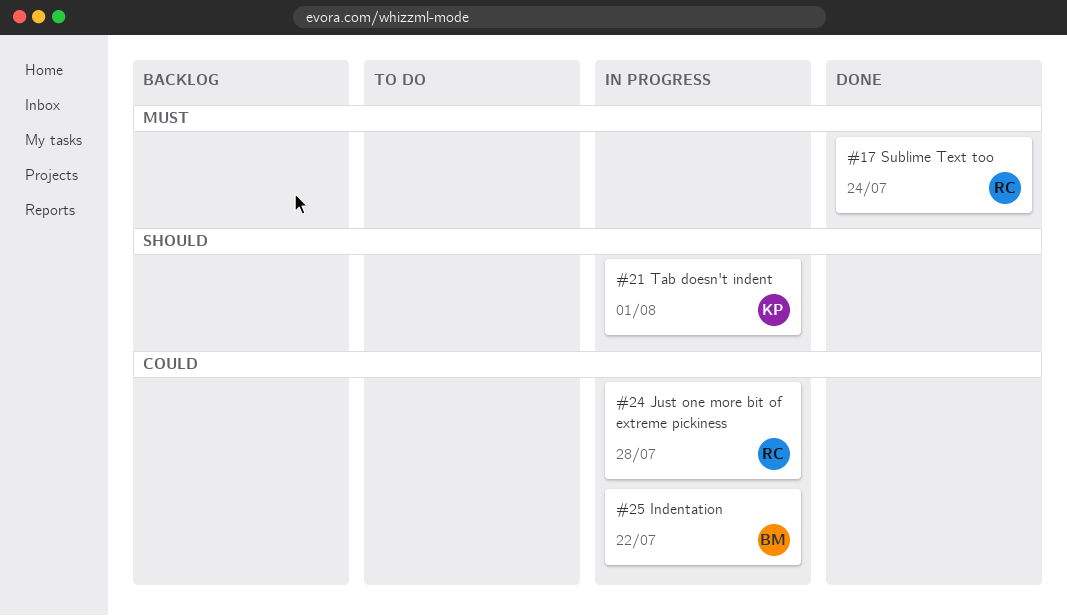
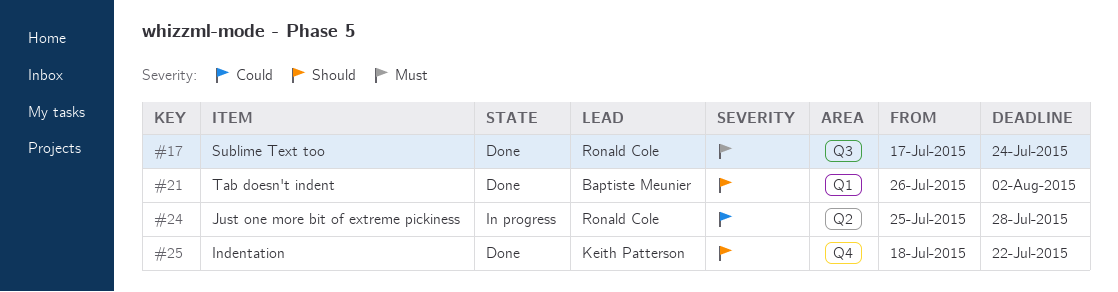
#21, status: In progress -> Done
#21, owner: Keith Patterson -> Baptiste Meunier
#21, due: Aug 1 -> Aug 2
#25, status: In progress -> Done
#25, owner: Baptiste Meunier -> Keith Patterson
#25, priority: Could -> Should

